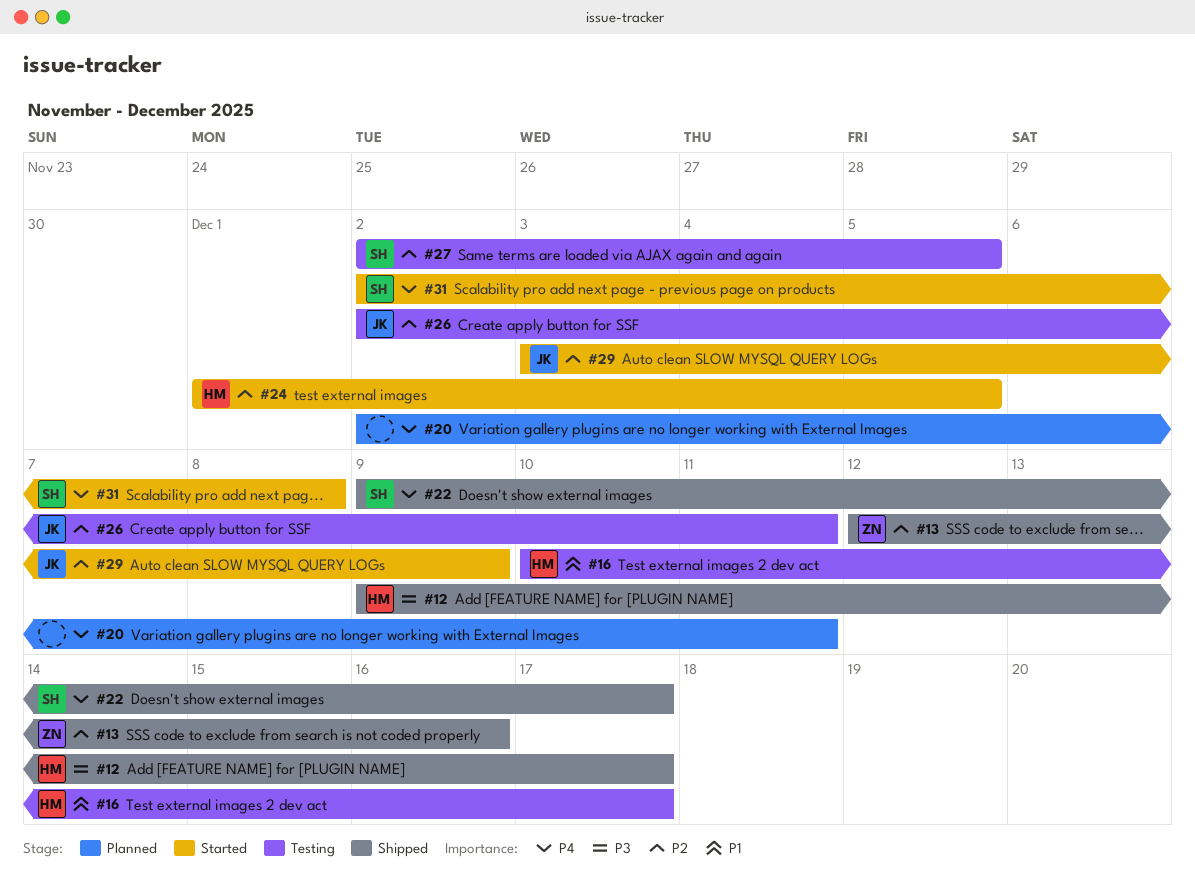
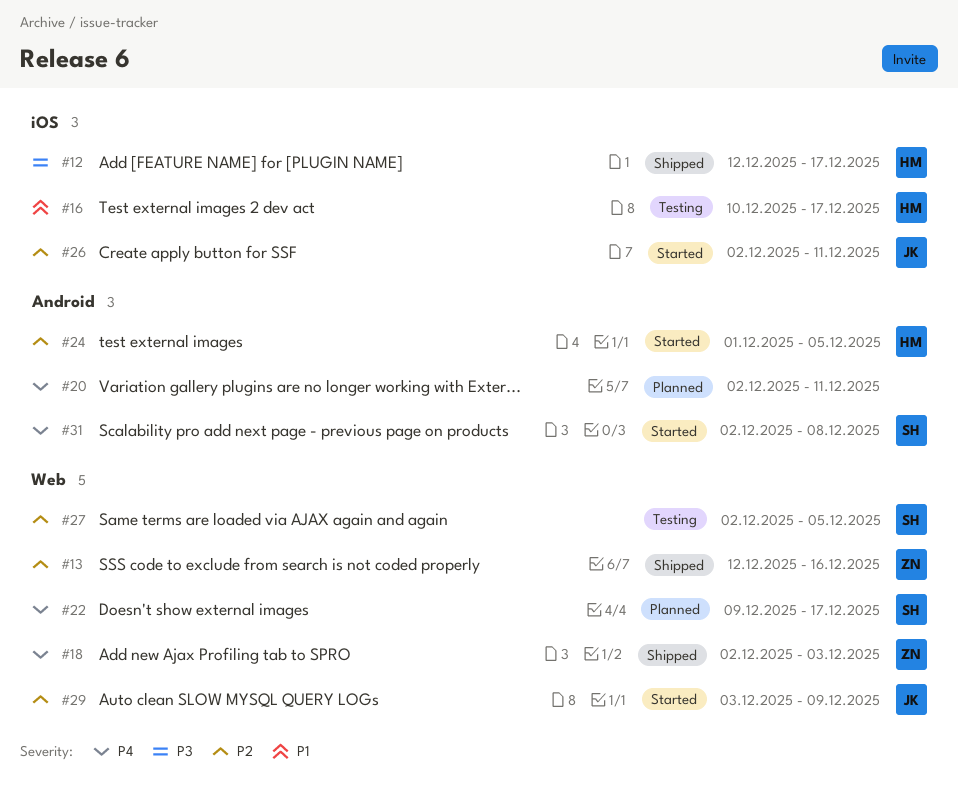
#12, start: Dec 9 -> Dec 12
#18: none -> present
#22, status: Shipped -> Planned
#26, status: Testing -> Started

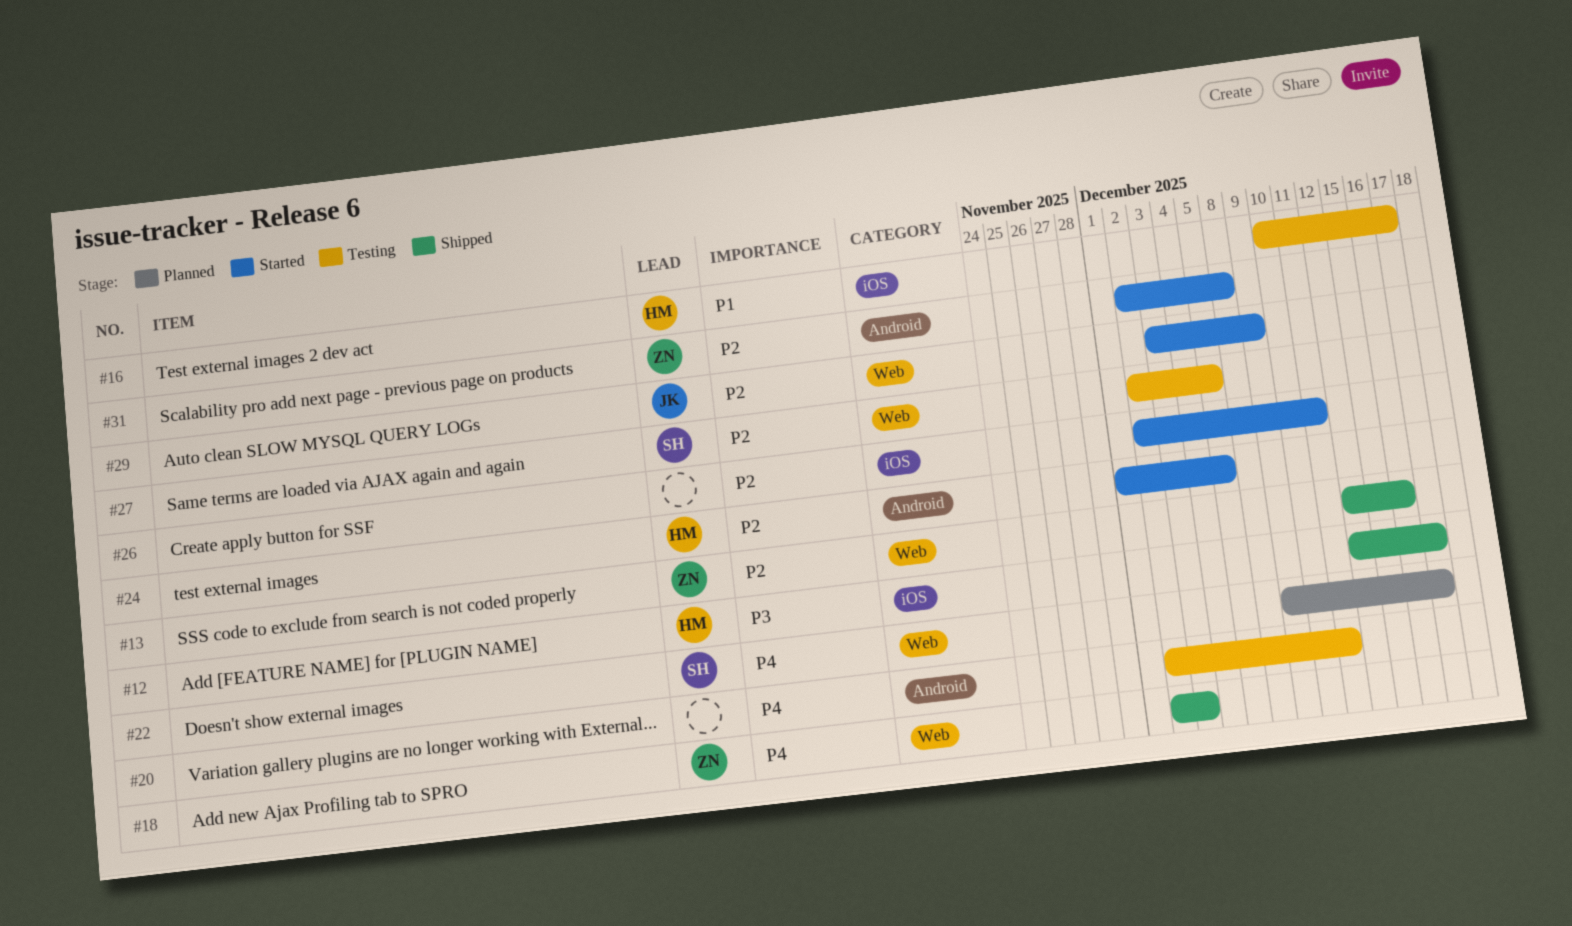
#20, status: Planned -> Testing
#26, owner: JK -> none
#31, owner: SH -> ZN
#31, priority: P4 -> P2

